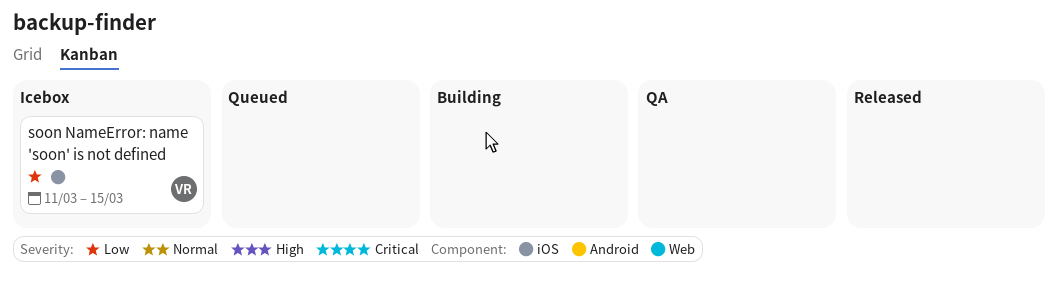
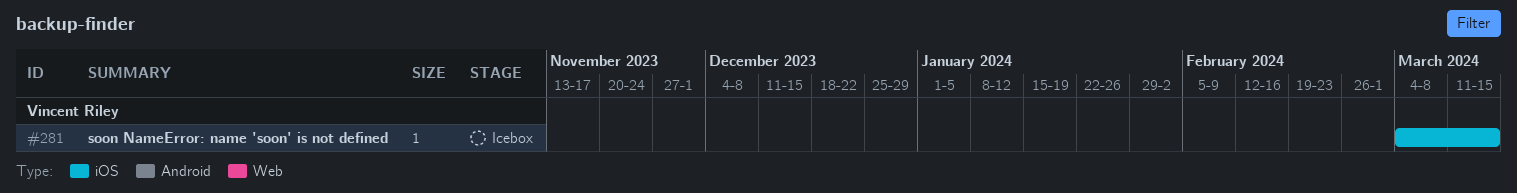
soon NameError: name 'soon' is not defined, start: Mar 11 -> Mar 4

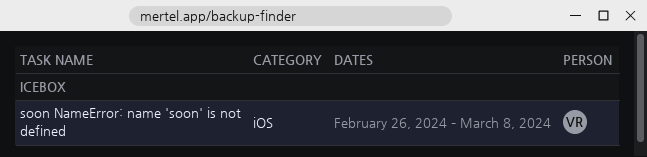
soon NameError: name 'soon' is not defined, start: Mar 4 -> Feb 26
soon NameError: name 'soon' is not defined, due: Mar 15 -> Mar 8

